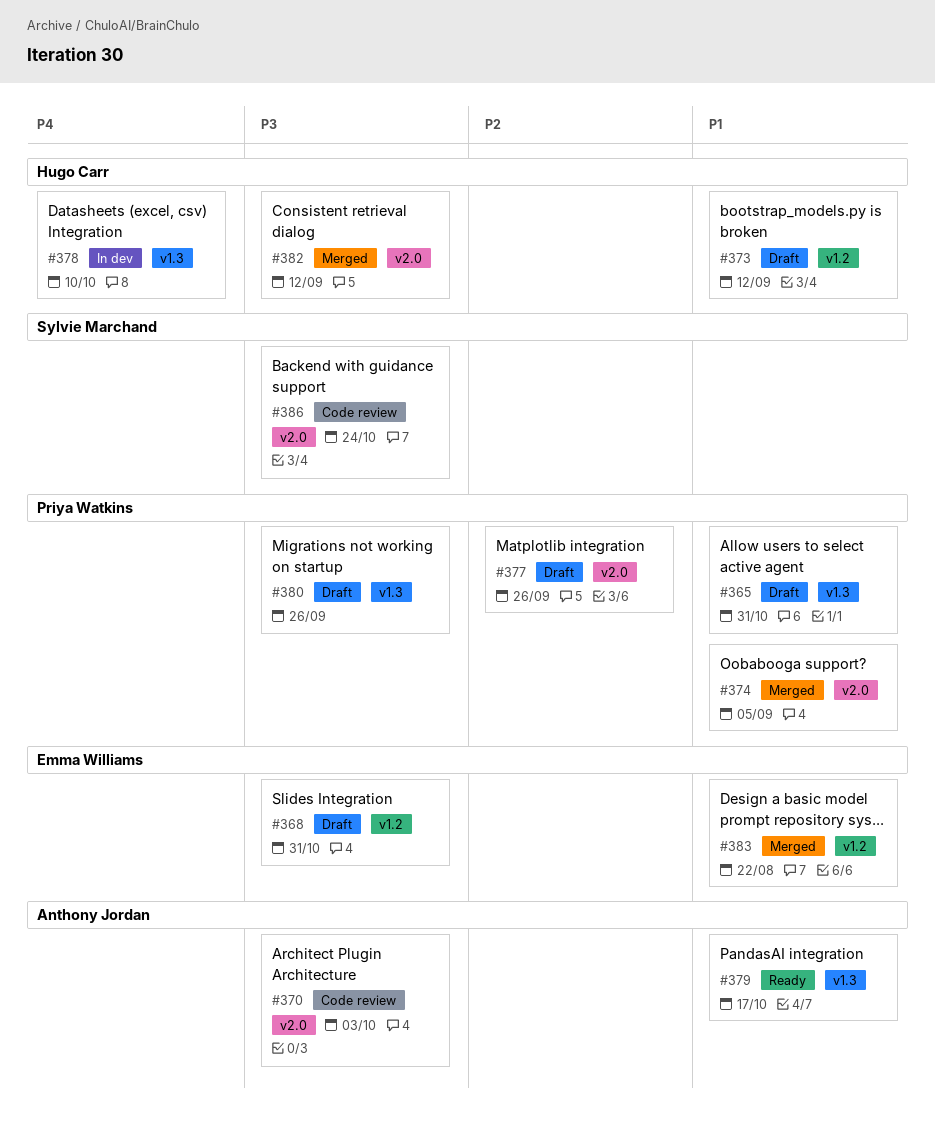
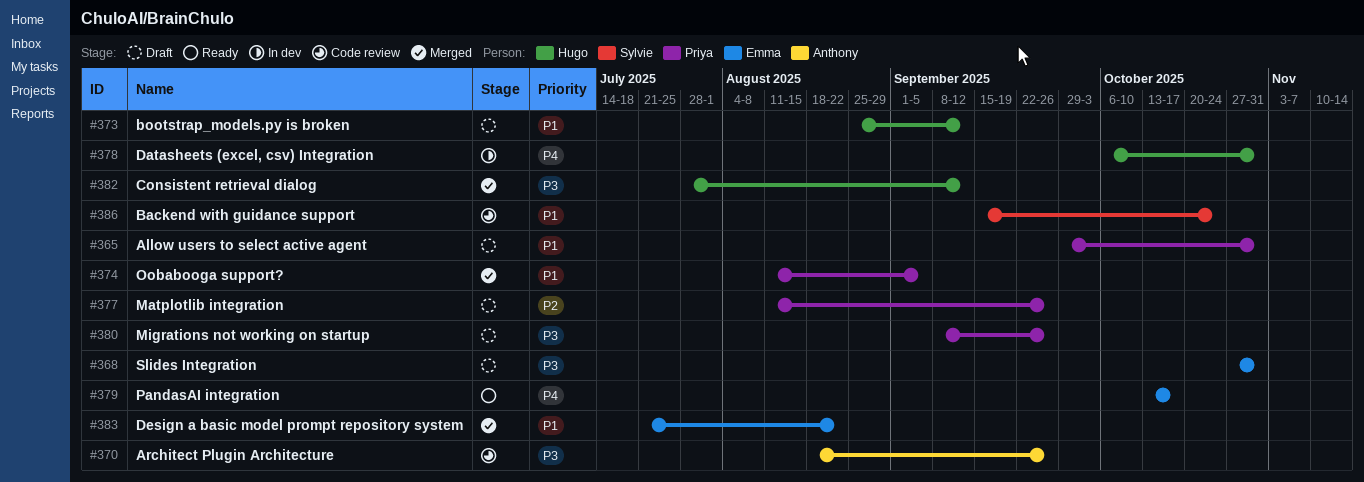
#370, due: Oct 3 -> Sep 26
#378, due: Oct 10 -> Oct 31
#379, owner: Anthony Jordan -> Emma Williams
#379, priority: P1 -> P4
#386, priority: P3 -> P1

